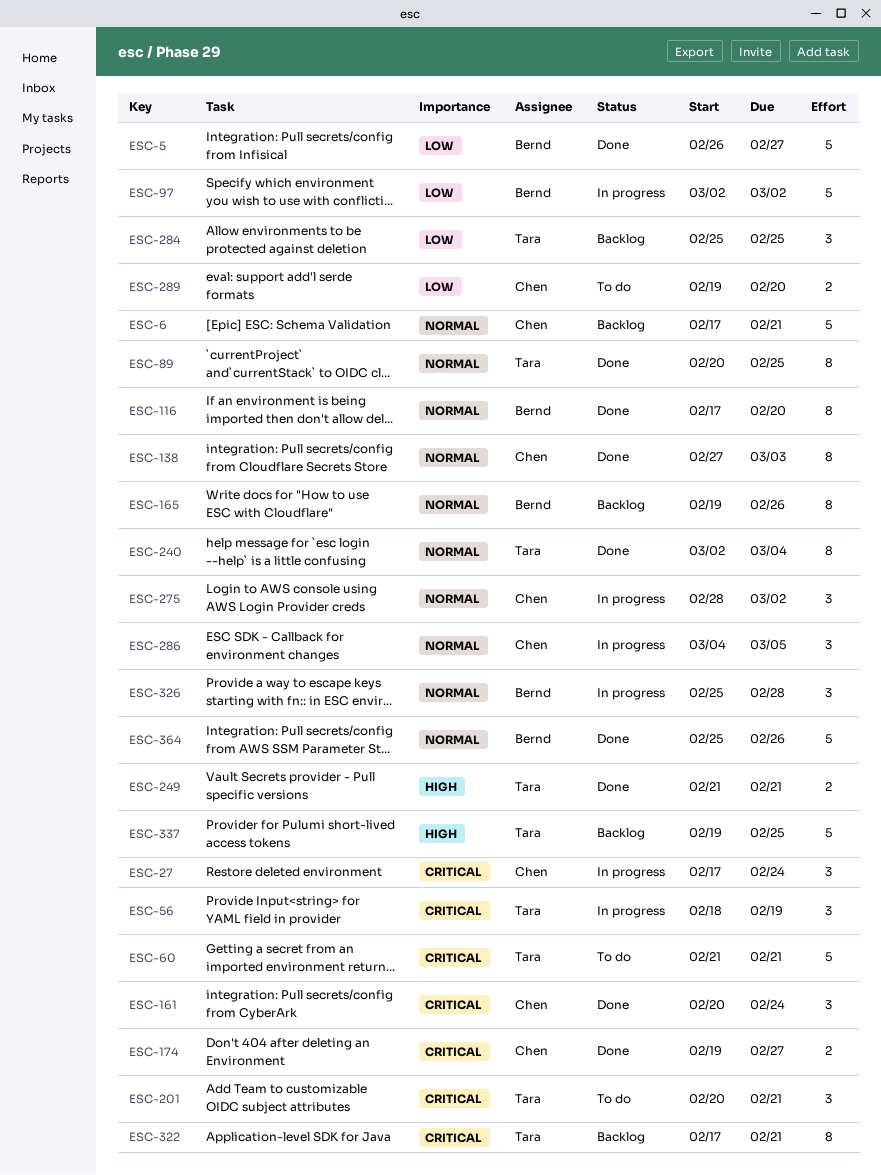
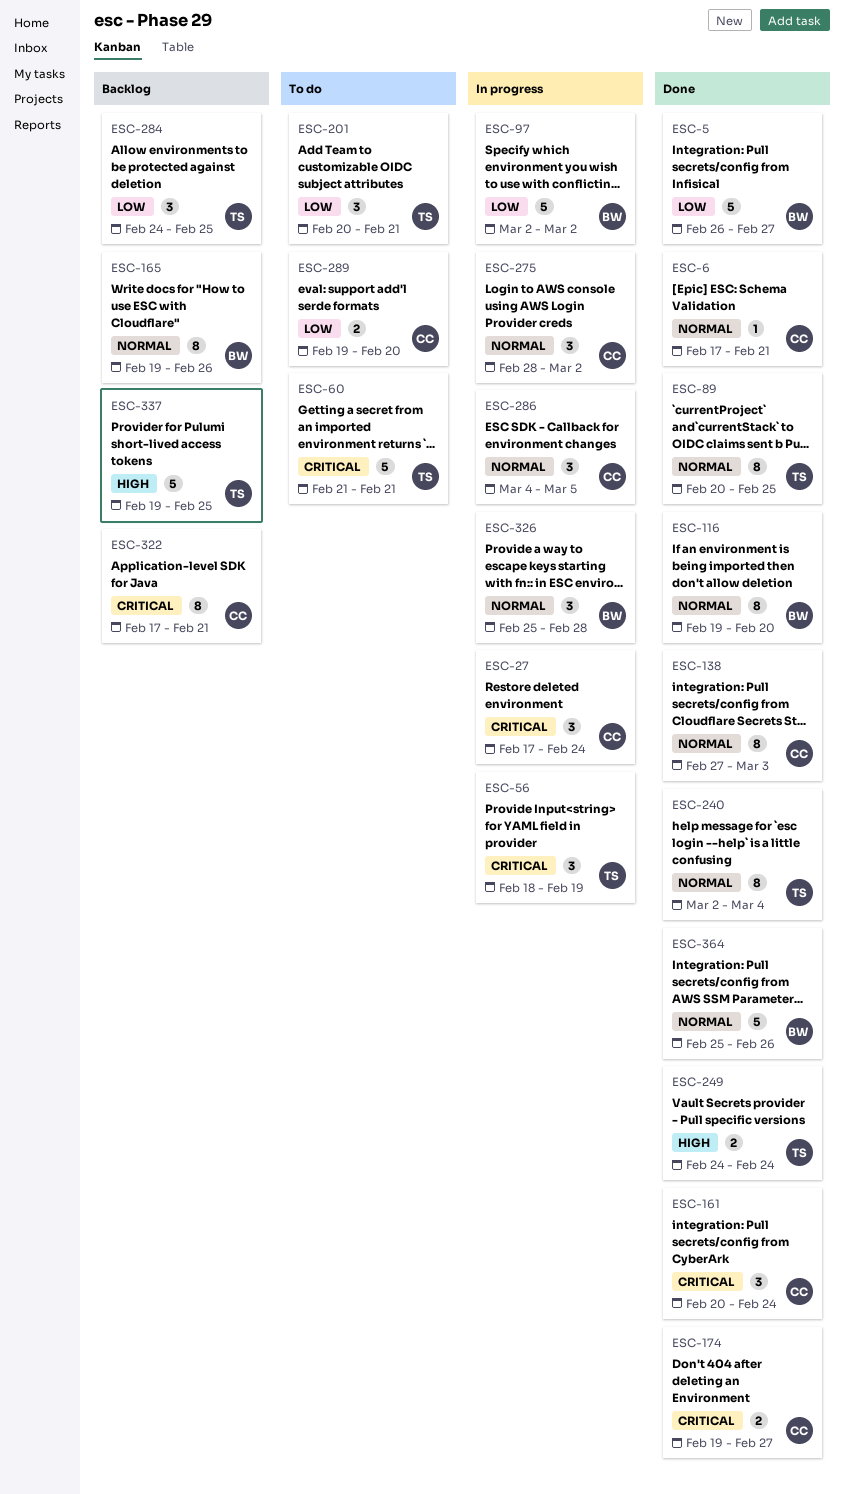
ESC-6, status: Backlog -> Done
ESC-6, estimate: 5 -> 1
ESC-116, start: Feb 17 -> Feb 19
ESC-201, priority: Critical -> Low
ESC-249, start: Feb 21 -> Feb 24
ESC-249, due: Feb 21 -> Feb 24
ESC-284, start: Feb 25 -> Feb 24
ESC-322, owner: Tara -> Chen

